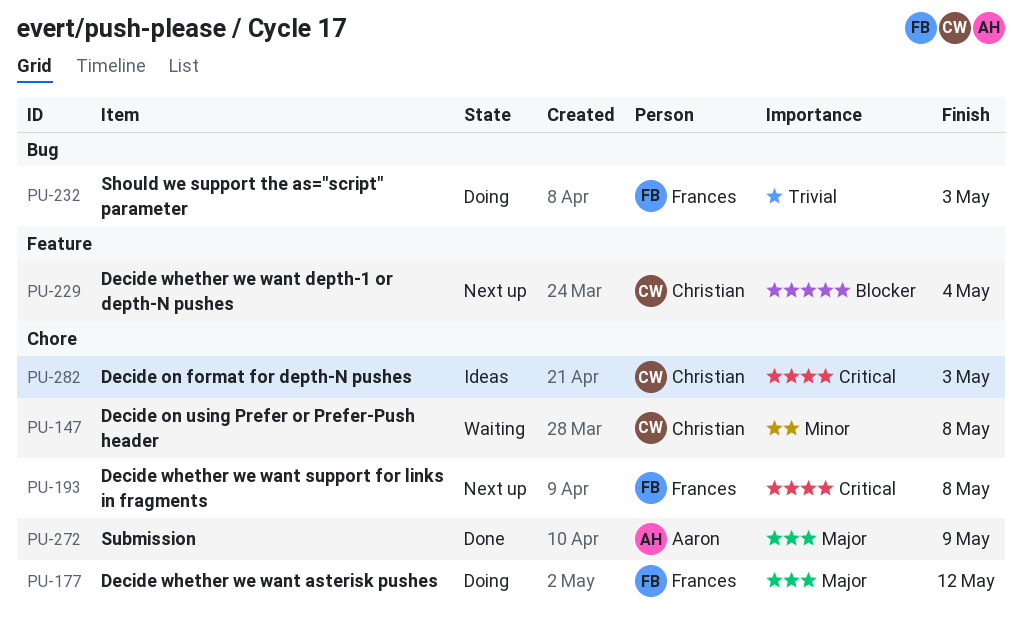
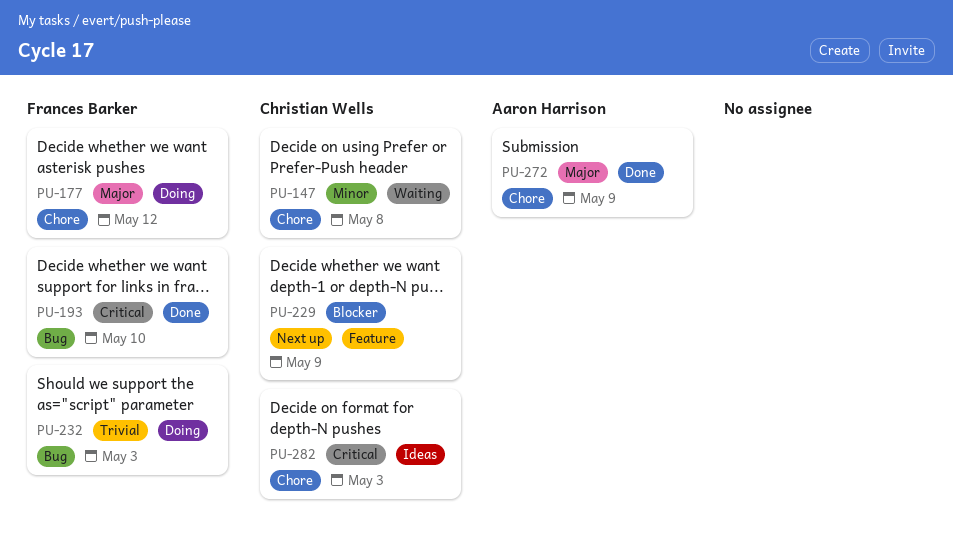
PU-193, status: Next up -> Done
PU-193, label: Chore -> Bug
PU-193, due: May 8 -> May 10
PU-229, due: May 4 -> May 9

